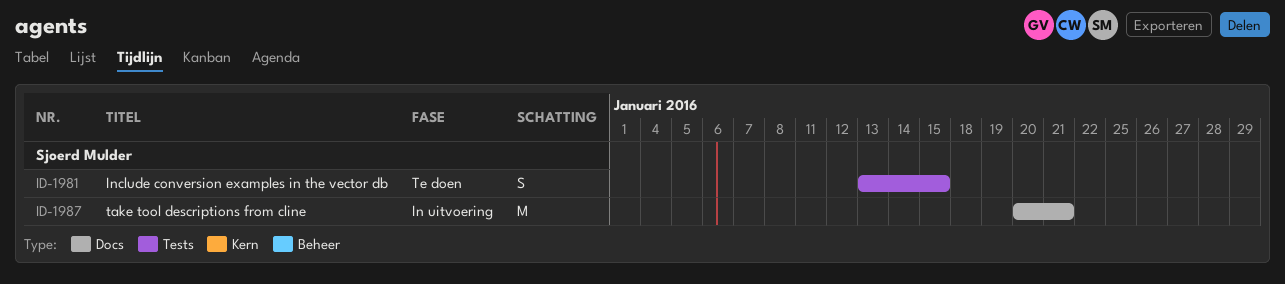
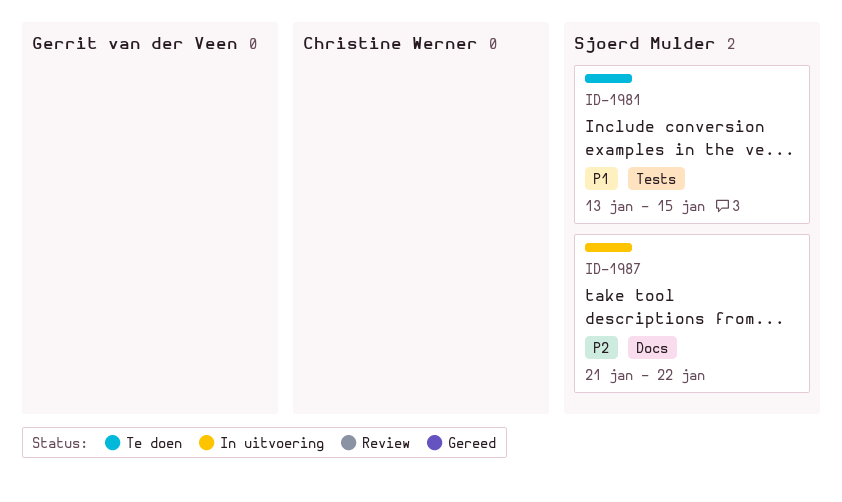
ID-1987, start: Jan 20 -> Jan 21
ID-1987, due: Jan 21 -> Jan 22

